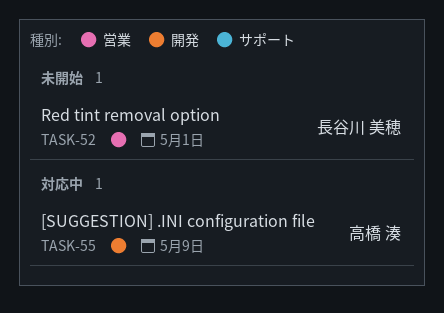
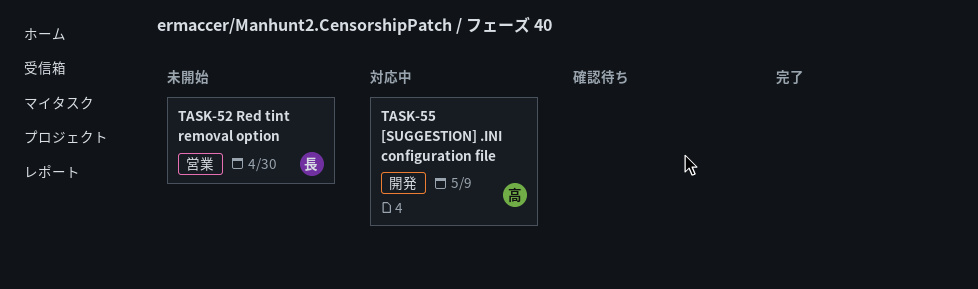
TASK-52, due: May 1 -> Apr 30

